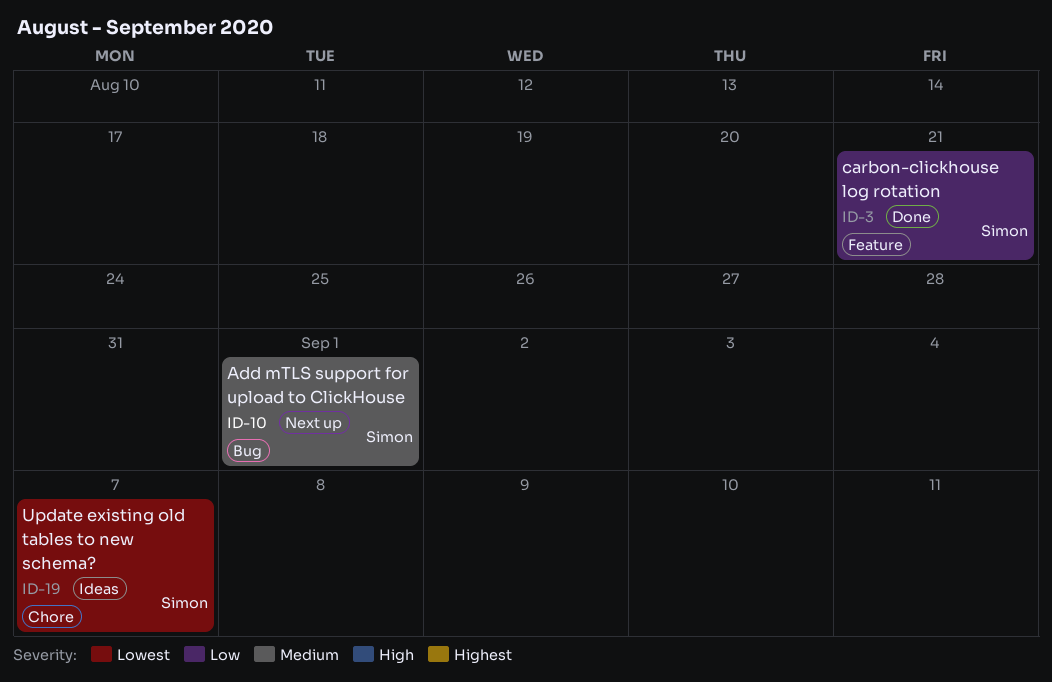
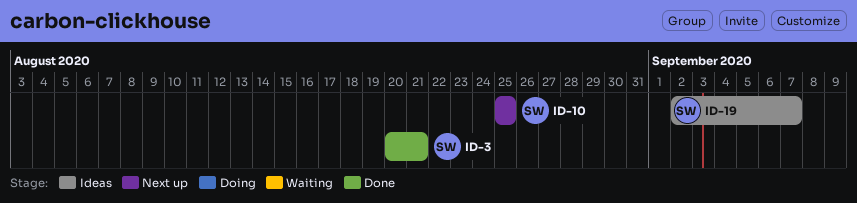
ID-10, due: Sep 1 -> Aug 25

